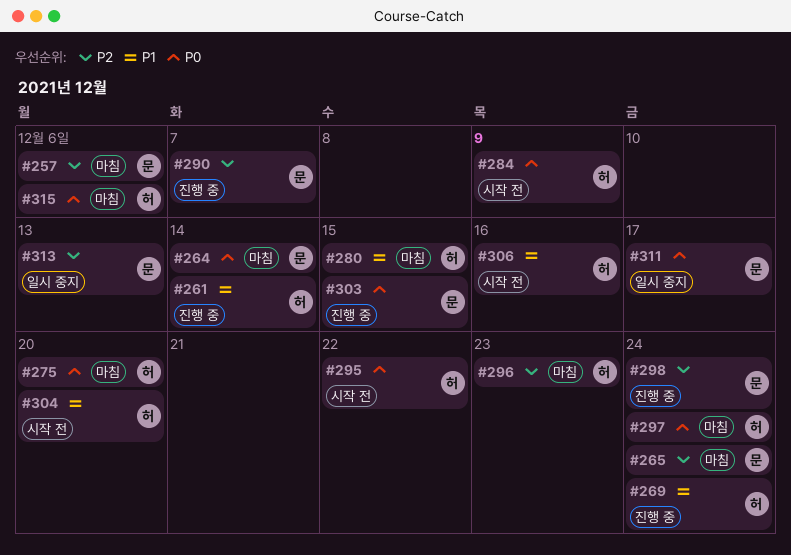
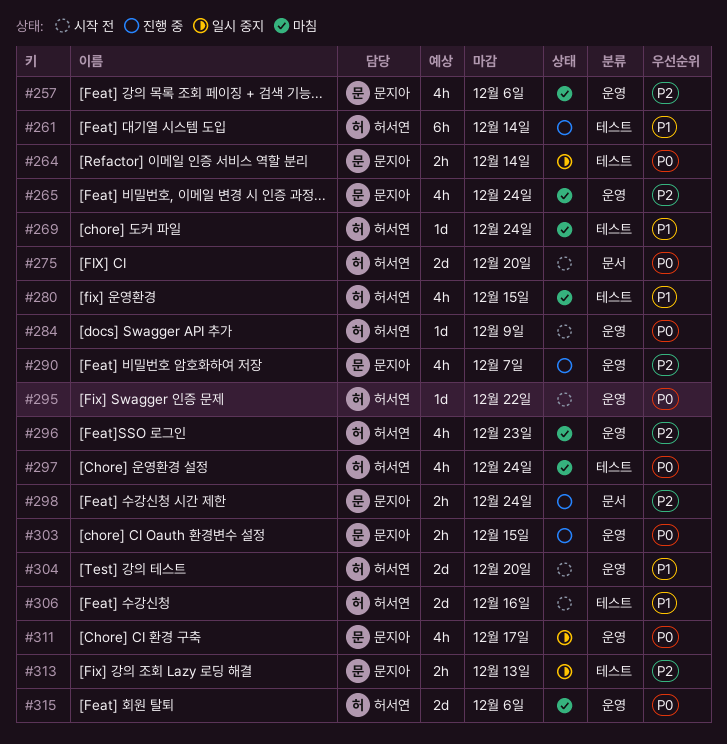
#264, status: 마침 -> 일시 중지
#269, status: 진행 중 -> 마침
#275, status: 마침 -> 시작 전

